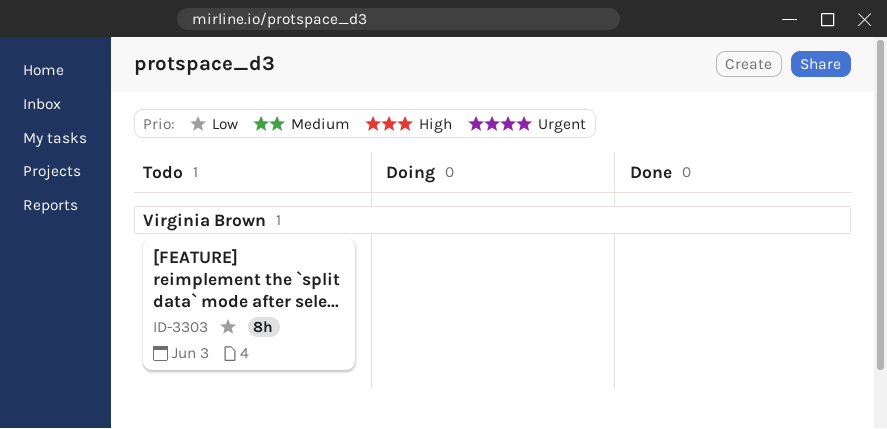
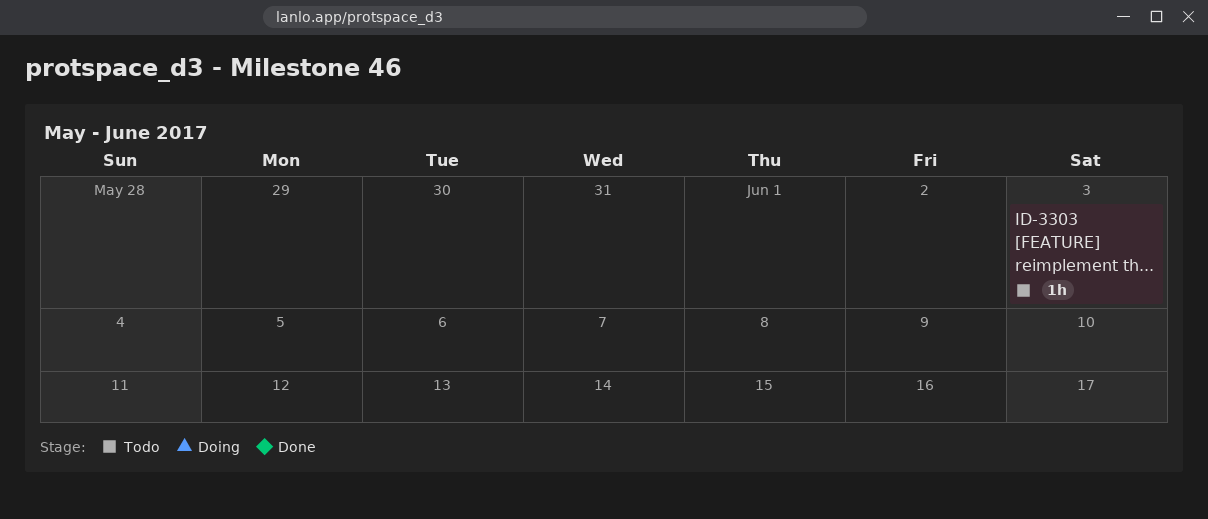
ID-3303, estimate: 8h -> 1h

